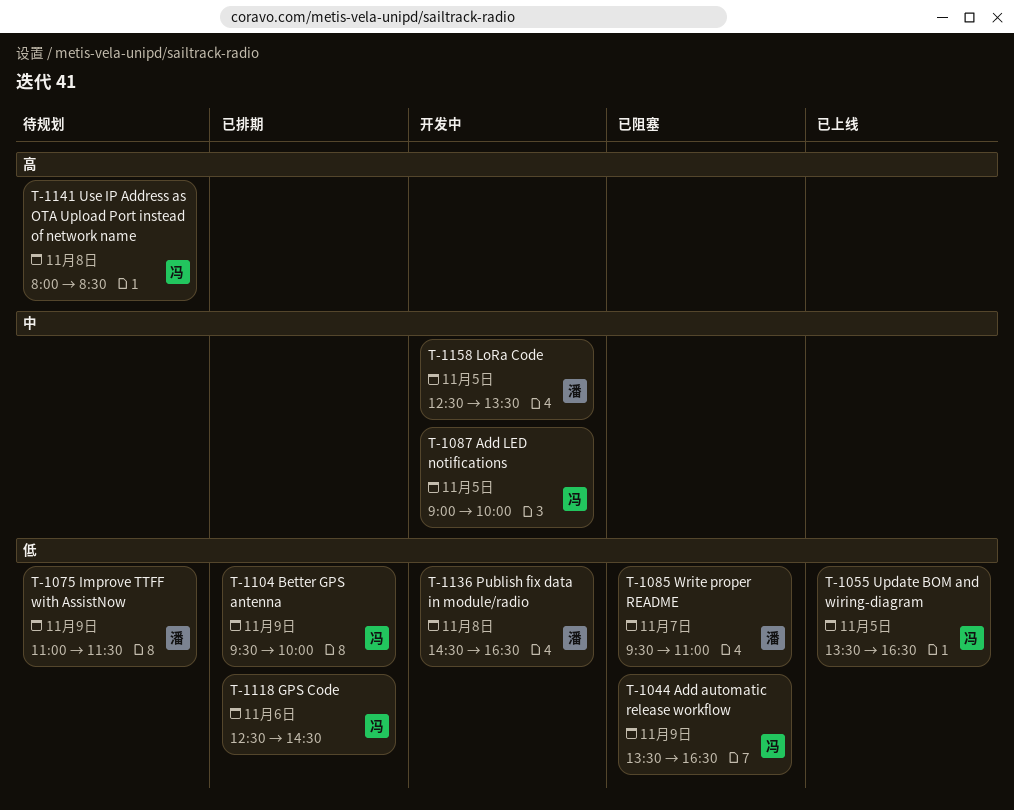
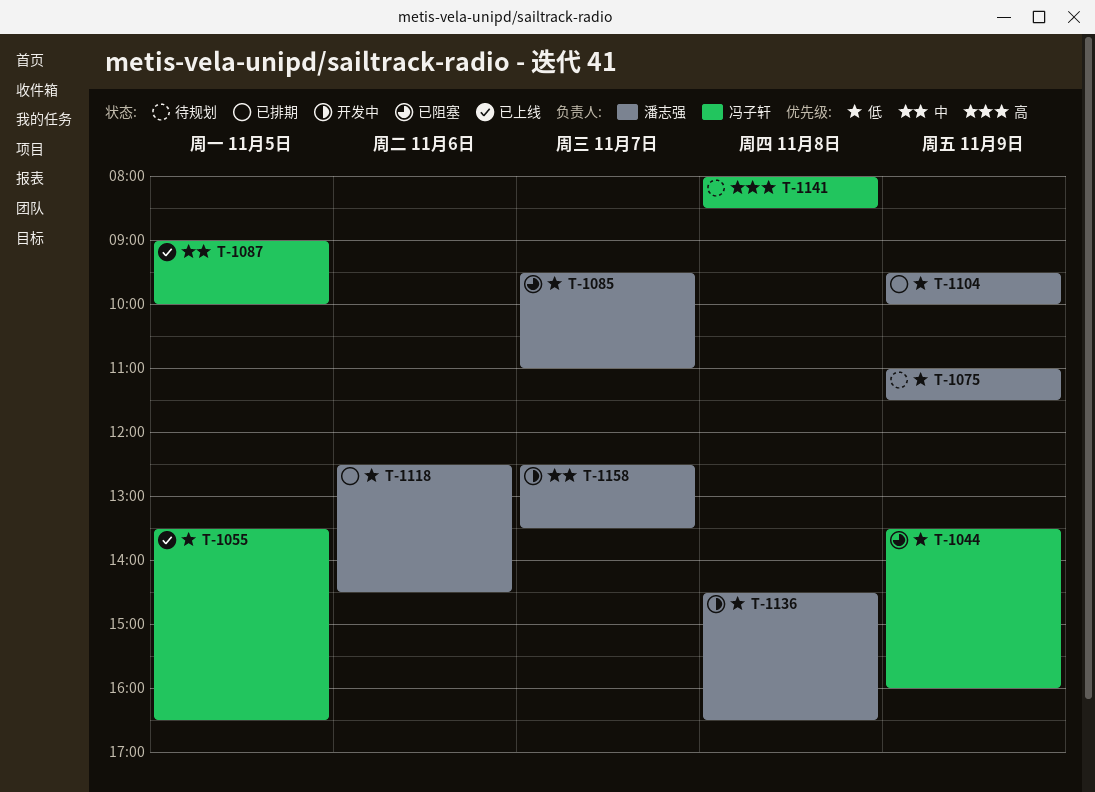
T-1044, ends: 16:30 -> 16:00
T-1087, status: 开发中 -> 已上线
T-1104, owner: 冯子轩 -> 潘志强
T-1118, owner: 冯子轩 -> 潘志强
T-1158, day: Nov 5 -> Nov 7

